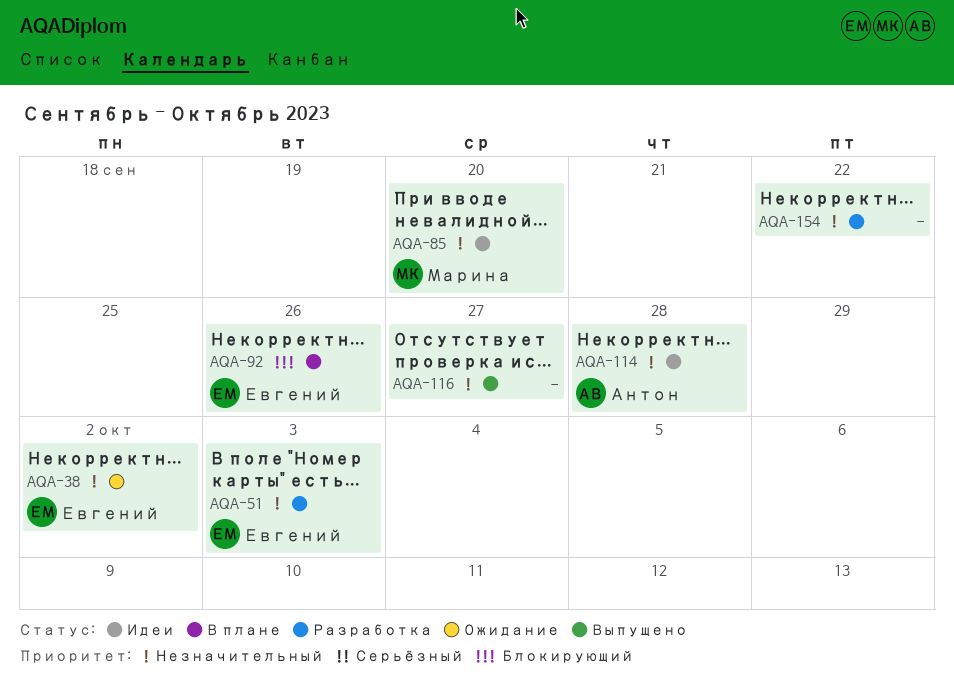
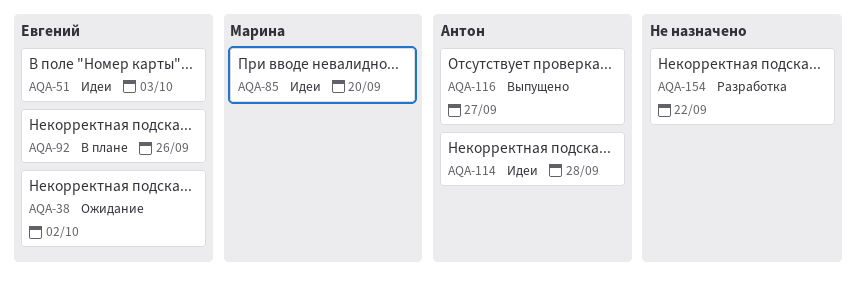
AQA-51, status: Разработка -> Идеи
AQA-116, owner: none -> Антон

